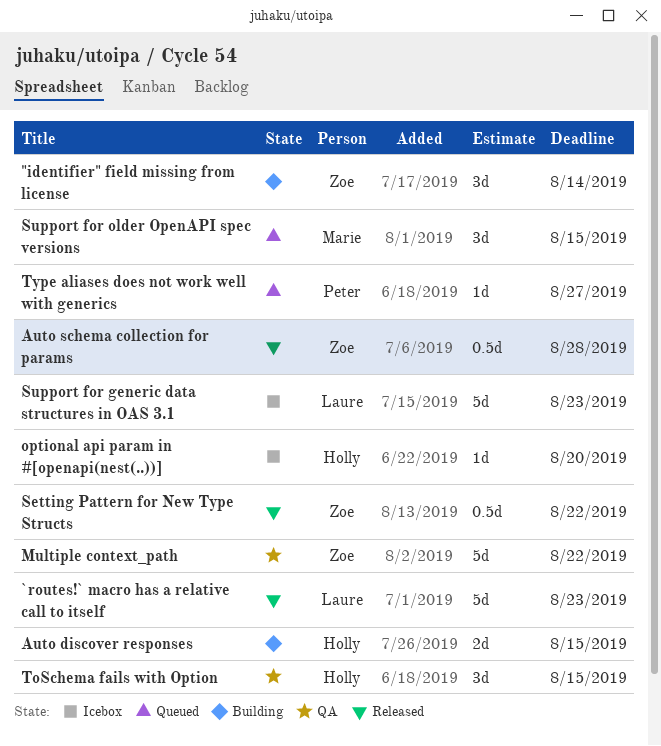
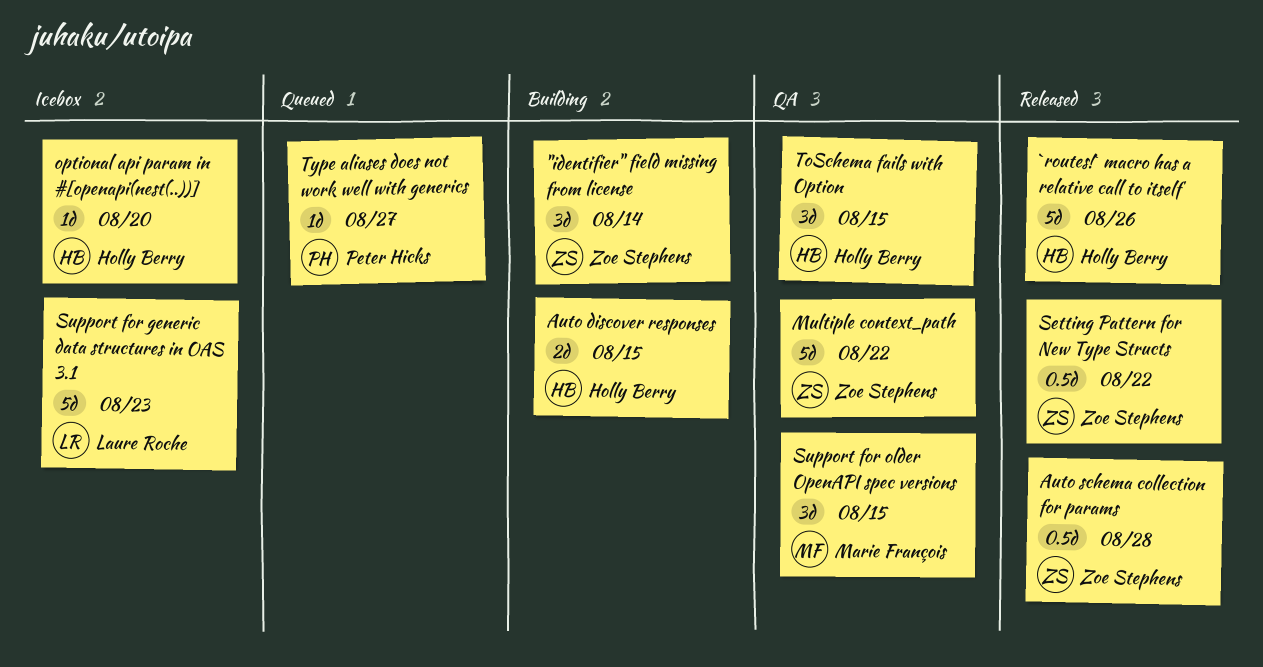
`routes!` macro has a relative call to itself, owner: Laure Roche -> Holly Berry
`routes!` macro has a relative call to itself, due: Aug 23 -> Aug 26
Support for older OpenAPI spec versions, status: Queued -> QA

